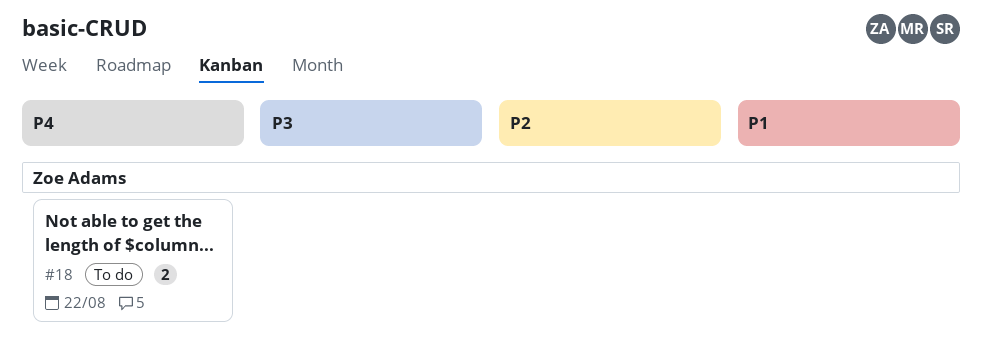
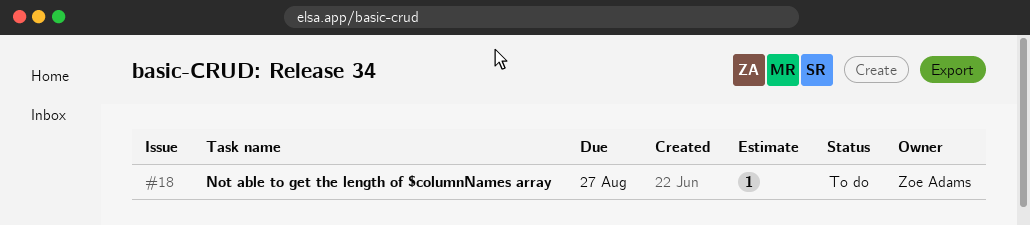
#18, estimate: 2 -> 1
#18, due: Aug 22 -> Aug 27

